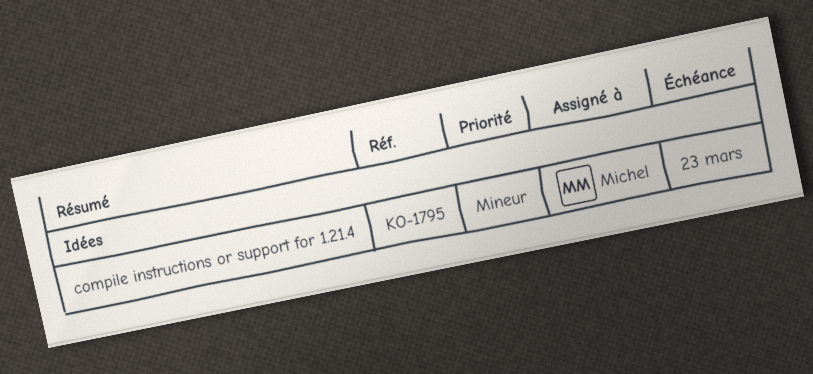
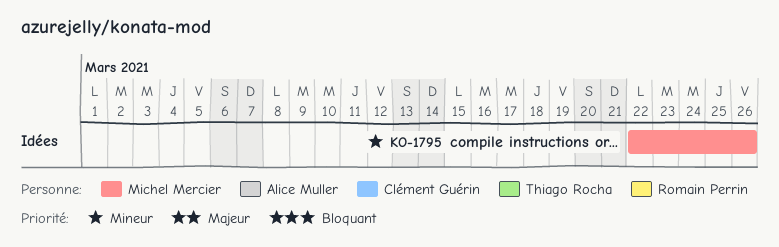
KO-1795, due: Mar 23 -> Mar 26

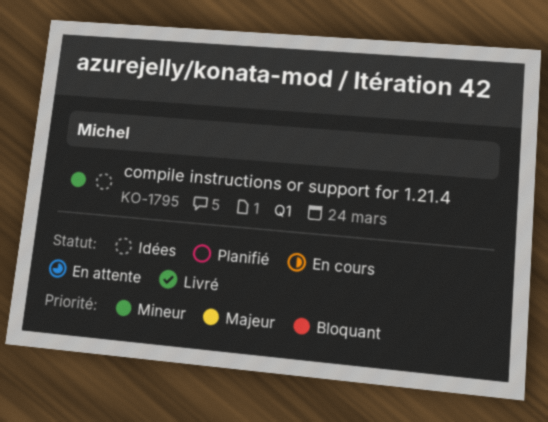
KO-1795, due: Mar 26 -> Mar 24

